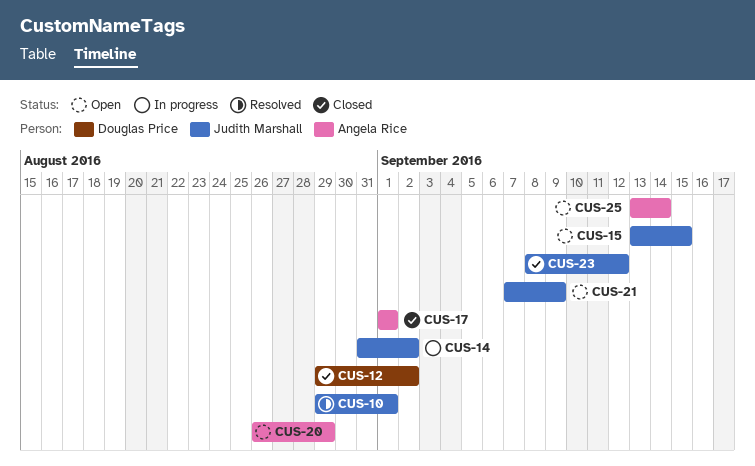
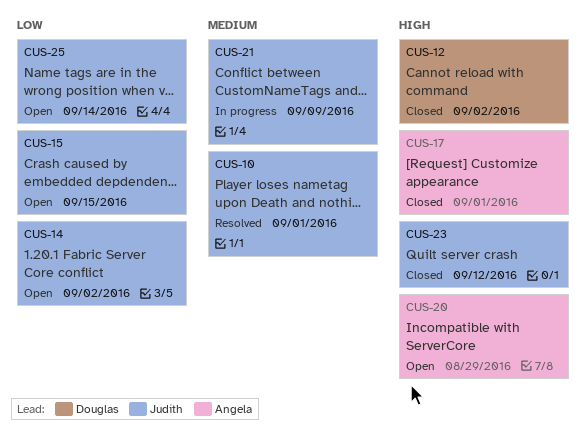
CUS-14, status: In progress -> Open
CUS-21, status: Open -> In progress
CUS-25, owner: Angela Rice -> Judith Marshall

